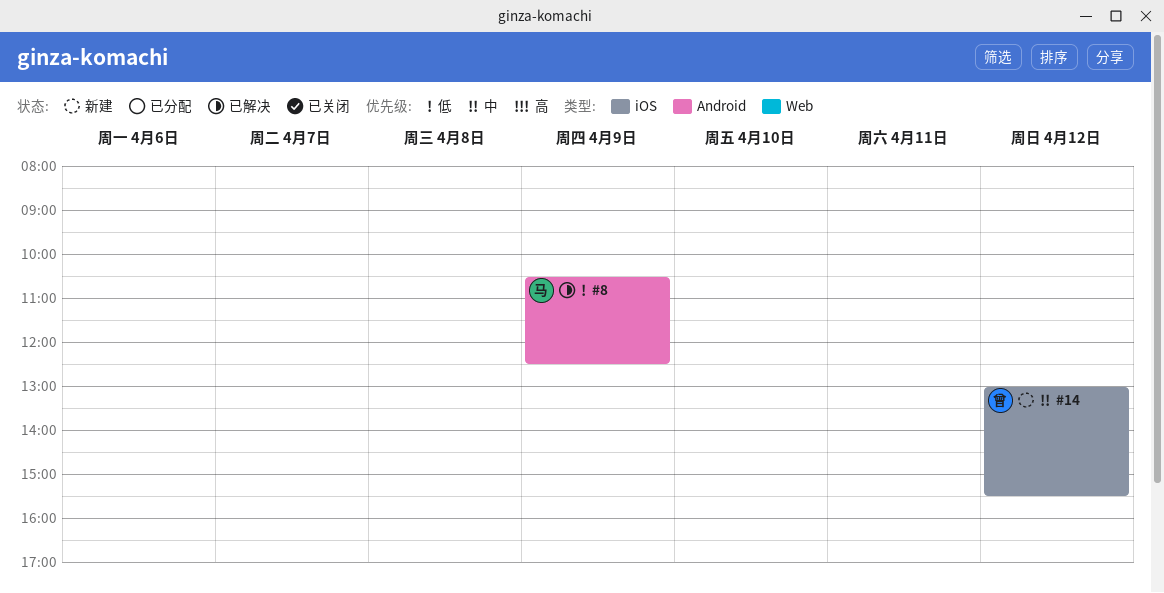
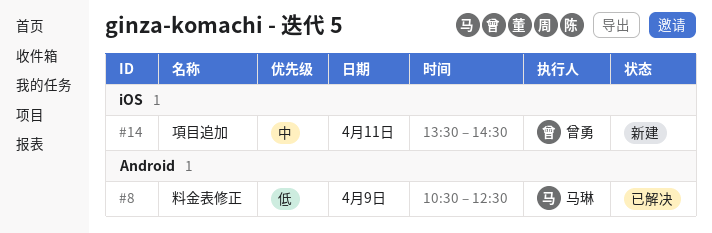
#14, day: Apr 12 -> Apr 11
#14, begins: 13:00 -> 13:30
#14, ends: 15:30 -> 14:30

